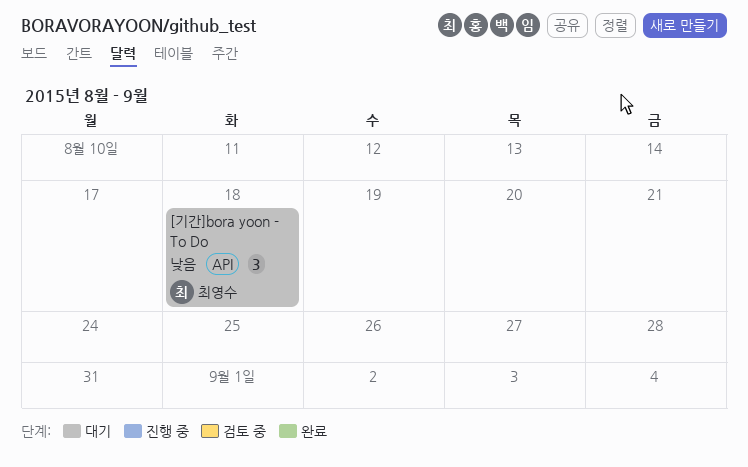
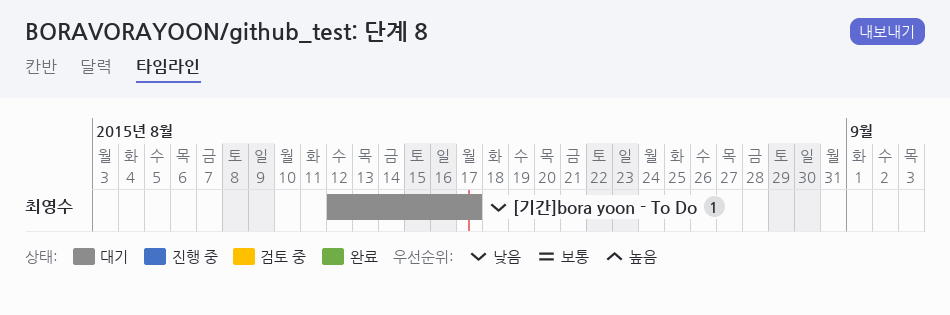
[기간]bora yoon - To Do, estimate: 3 -> 1
[기간]bora yoon - To Do, due: Aug 18 -> Aug 17

